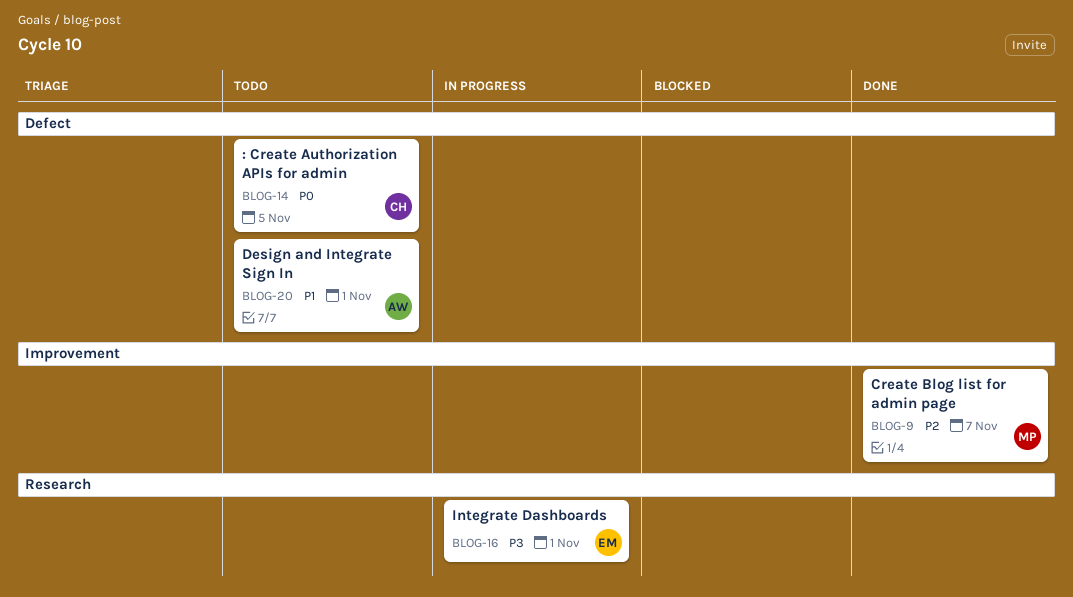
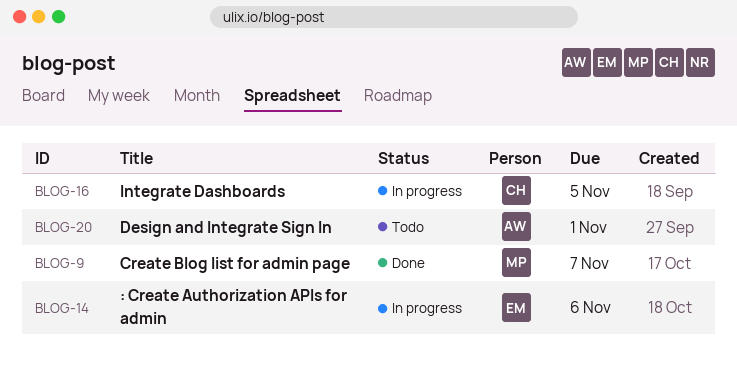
BLOG-14, status: Todo -> In progress
BLOG-14, owner: CH -> EM
BLOG-14, due: Nov 5 -> Nov 6
BLOG-16, owner: EM -> CH
BLOG-16, due: Nov 1 -> Nov 5

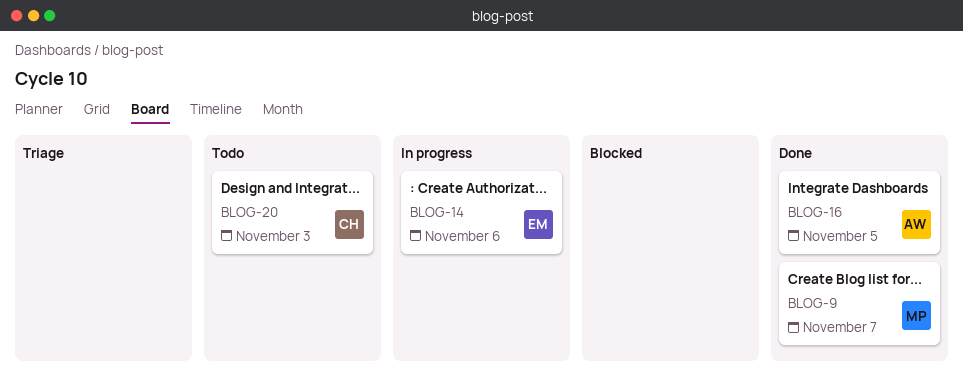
BLOG-16, status: In progress -> Done
BLOG-16, owner: CH -> AW
BLOG-20, owner: AW -> CH
BLOG-20, due: Nov 1 -> Nov 3

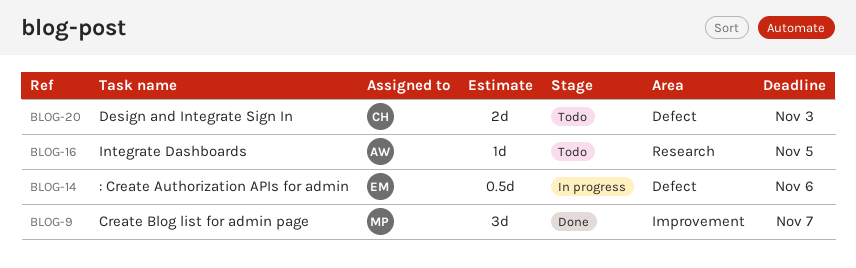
BLOG-16, status: Done -> Todo

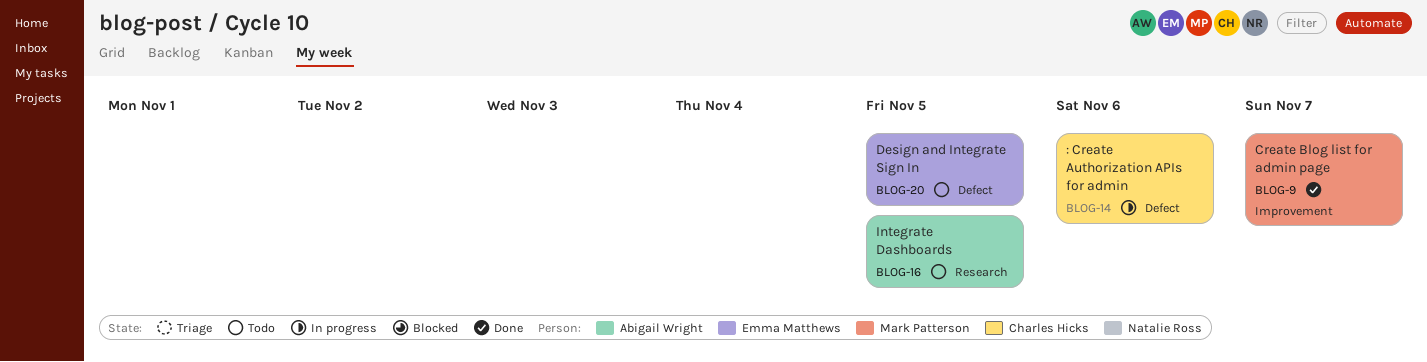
BLOG-14, owner: Emma Matthews -> Charles Hicks
BLOG-20, owner: Charles Hicks -> Emma Matthews
BLOG-20, due: Nov 3 -> Nov 5

